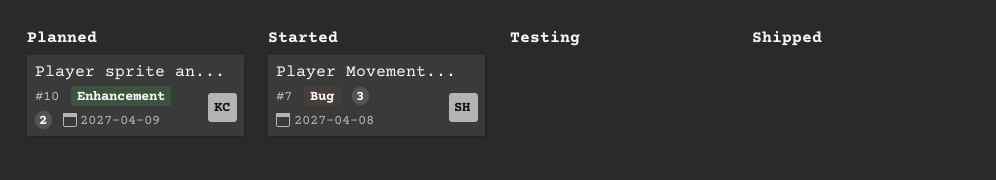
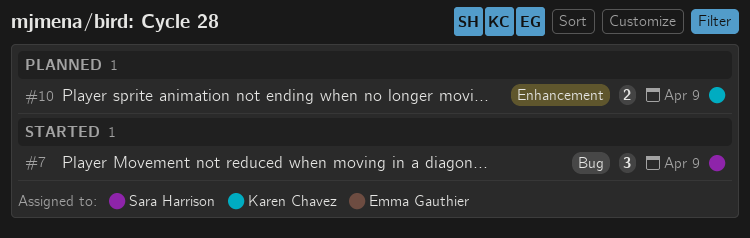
#7, due: Apr 8 -> Apr 9

